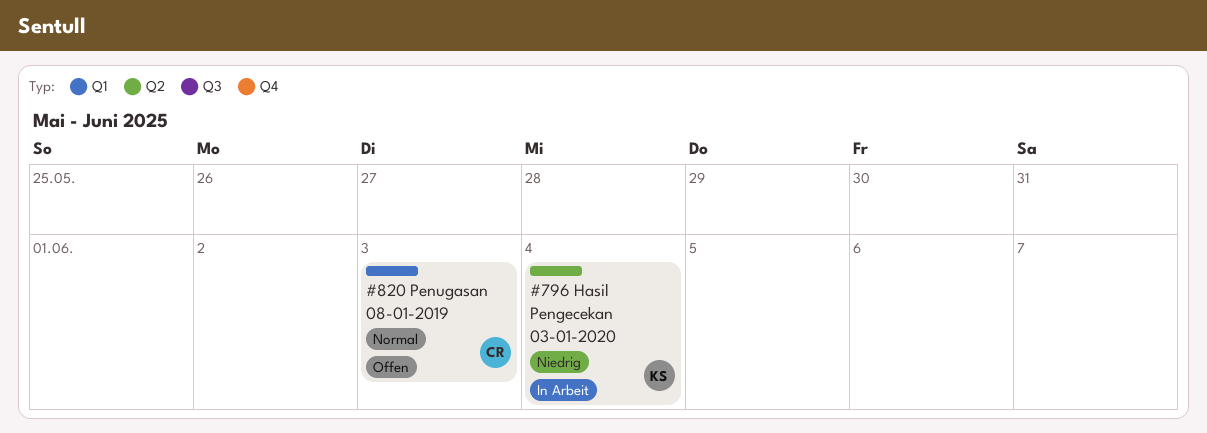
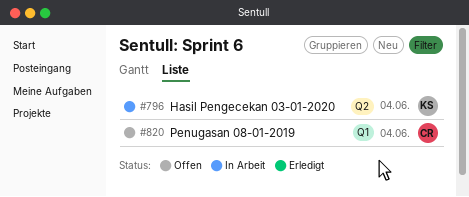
#820, due: Jun 3 -> Jun 4

